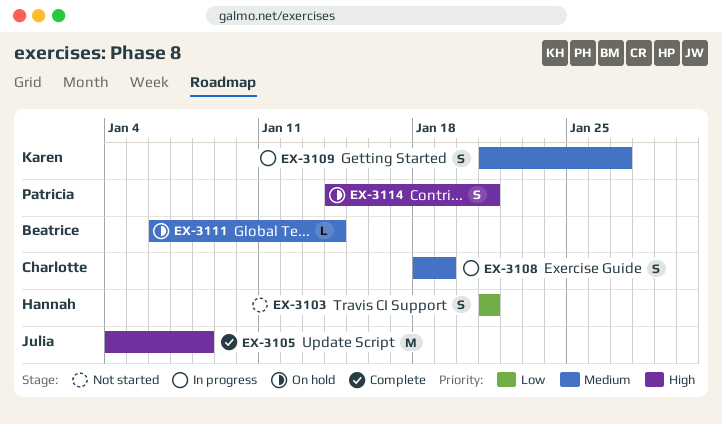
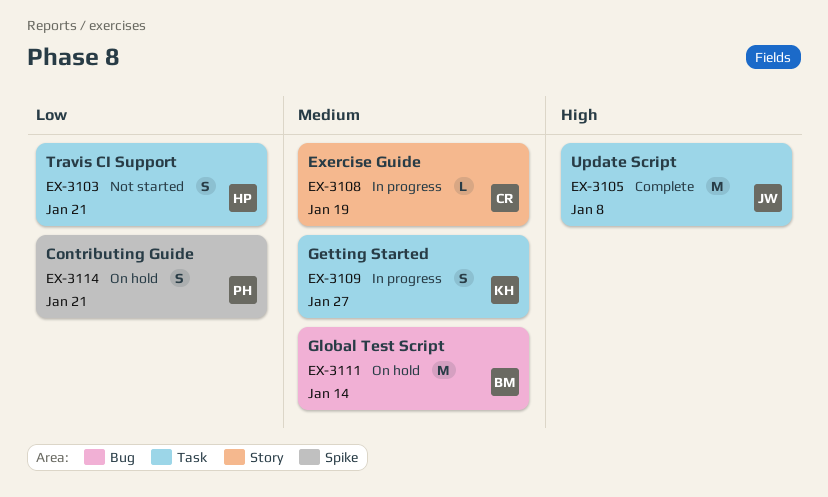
EX-3108, estimate: S -> L
EX-3111, estimate: L -> M
EX-3114, priority: High -> Low

